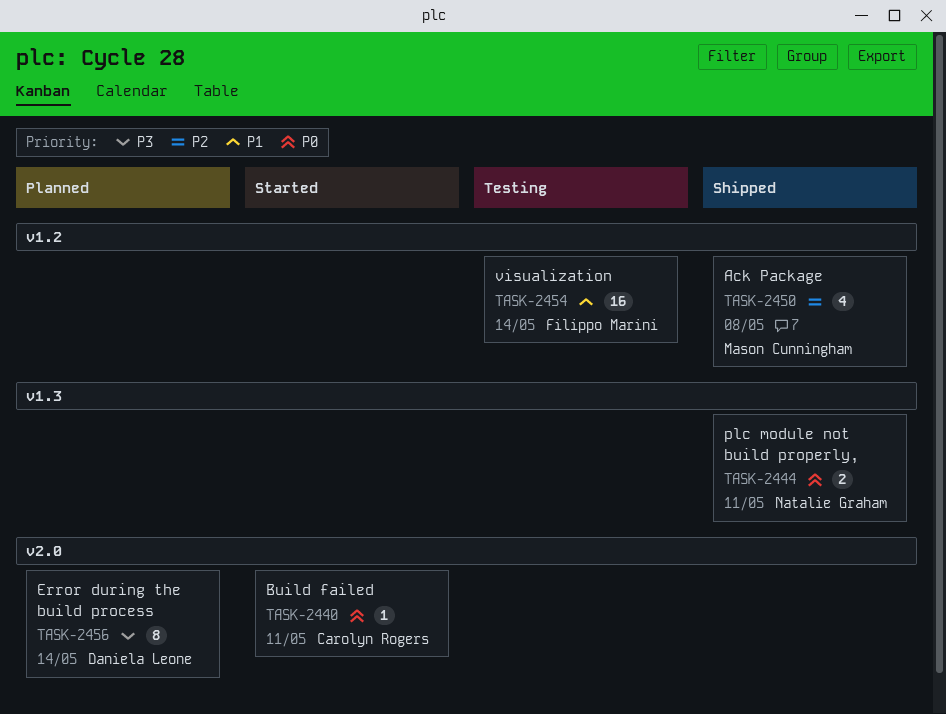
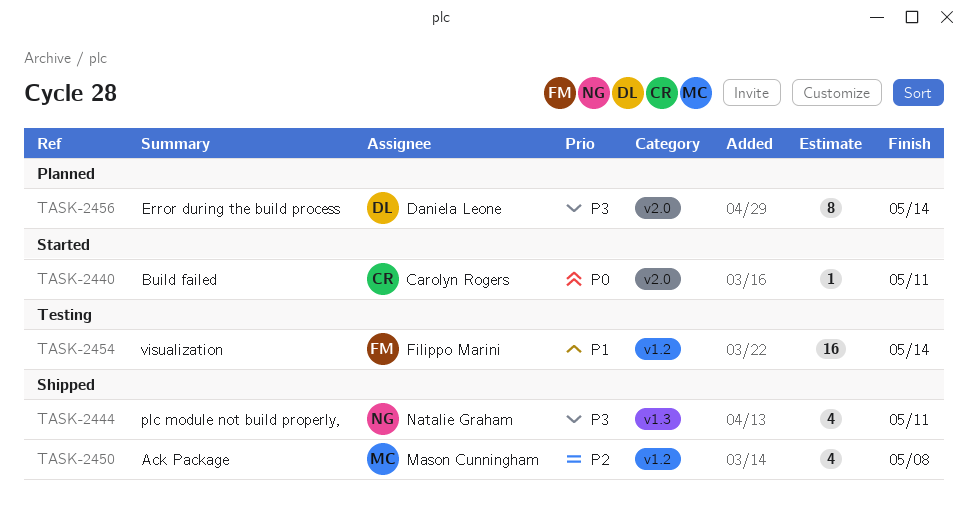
TASK-2444, priority: P0 -> P3
TASK-2444, estimate: 2 -> 4

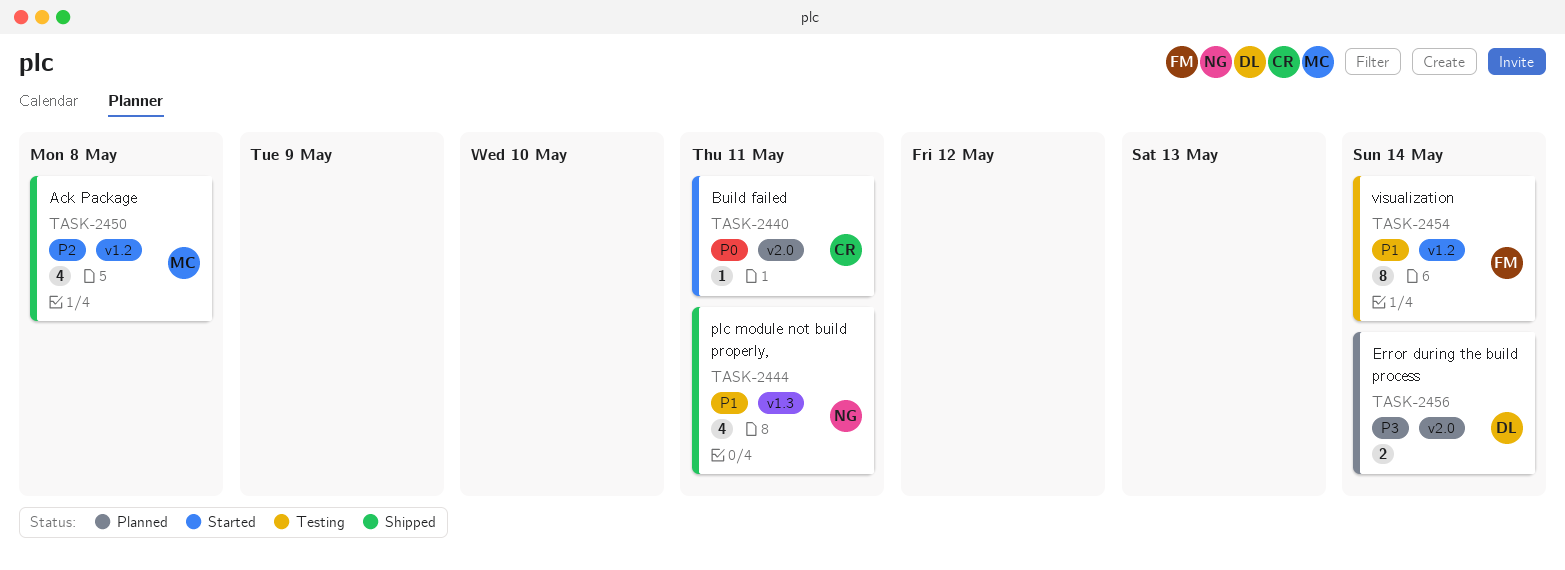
TASK-2444, priority: P3 -> P1
TASK-2454, estimate: 16 -> 8
TASK-2456, estimate: 8 -> 2

